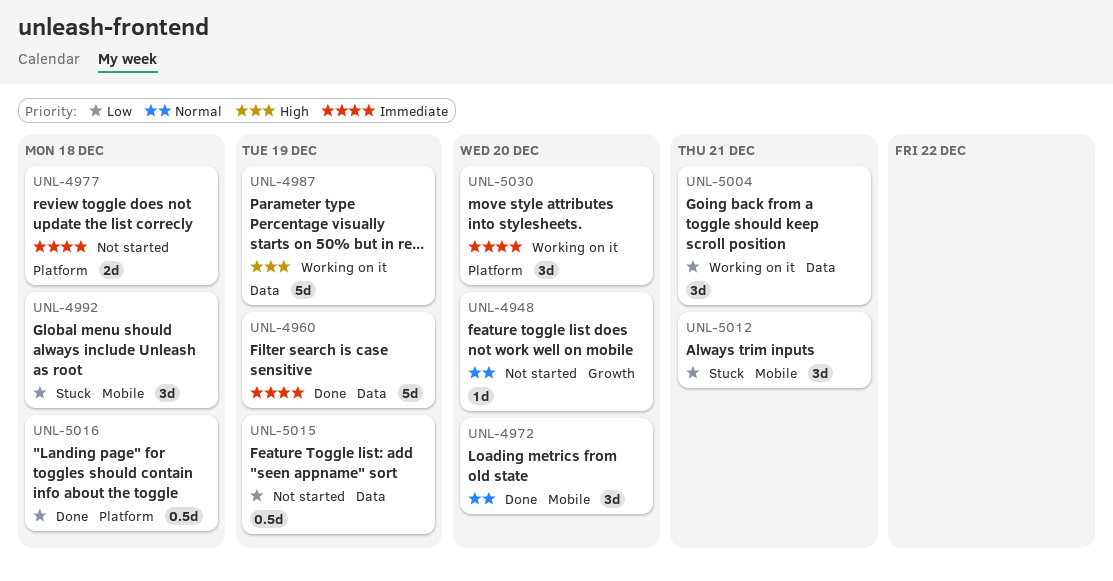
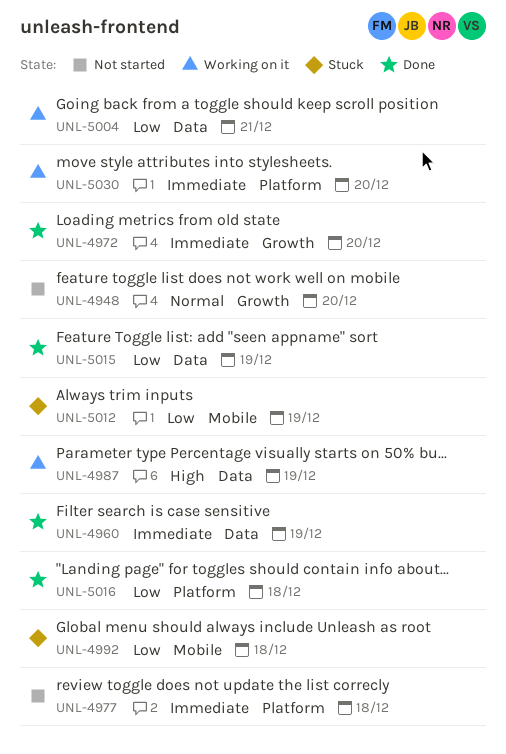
UNL-4972, priority: Normal -> Immediate
UNL-4972, label: Mobile -> Growth
UNL-5012, due: Dec 21 -> Dec 19
UNL-5015, status: Not started -> Done

